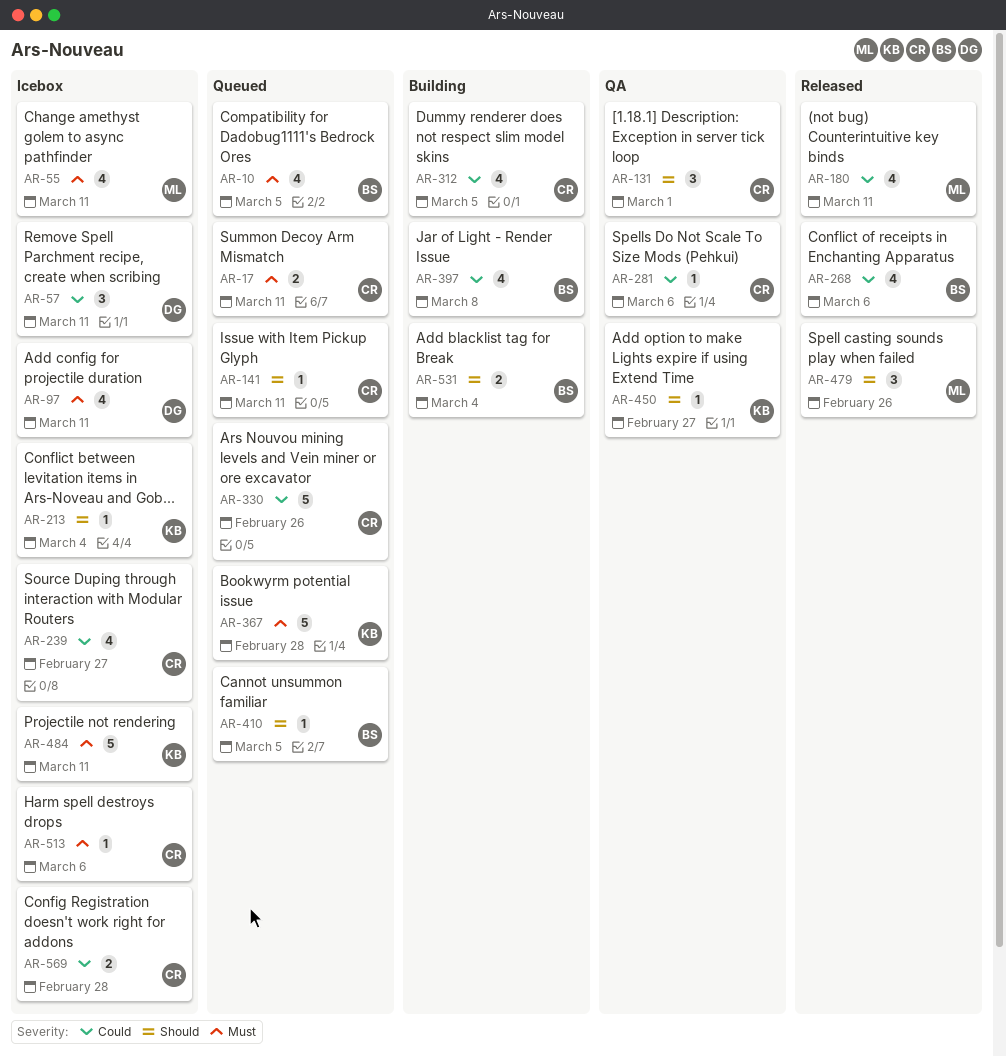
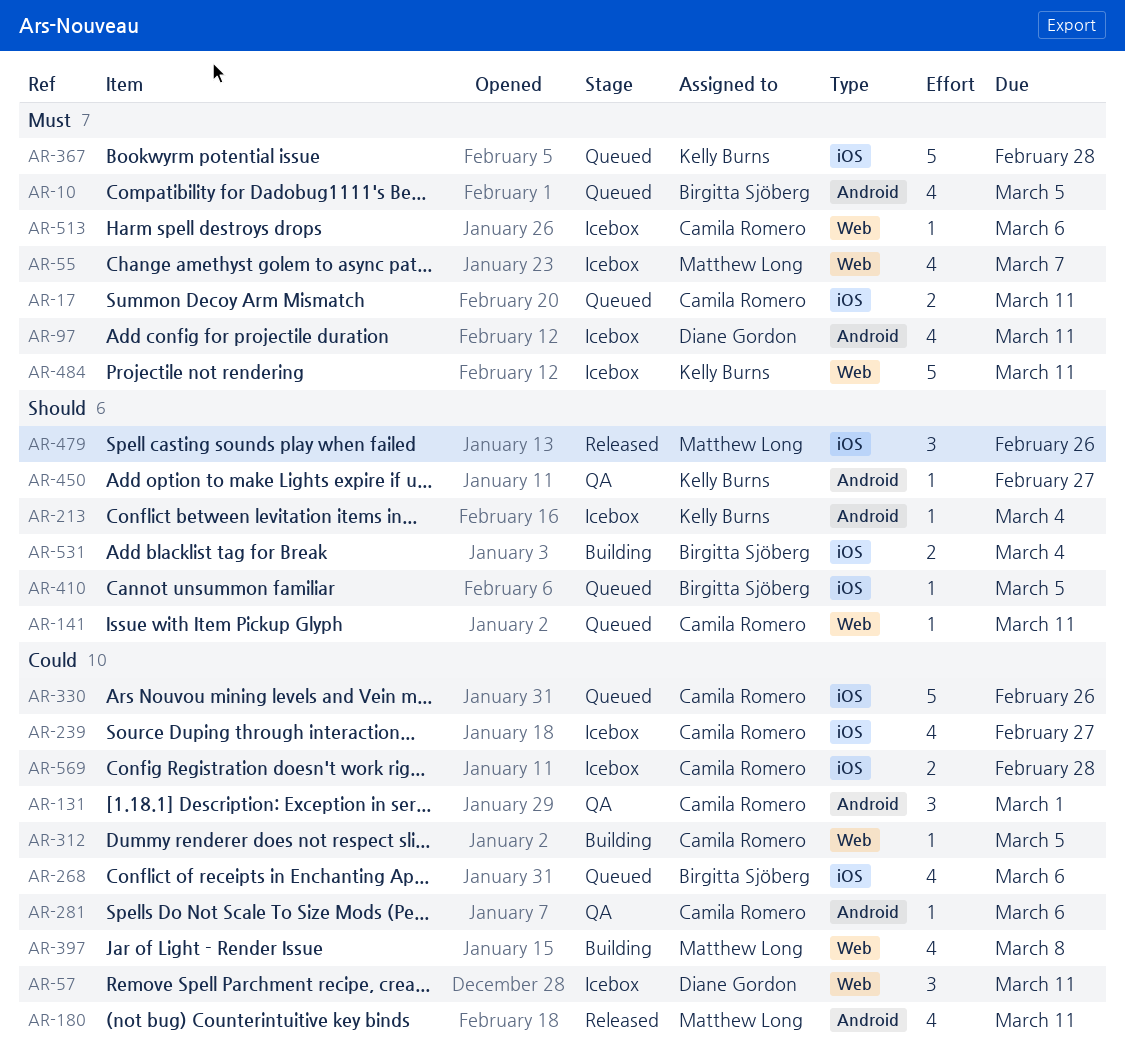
AR-55, due: Mar 11 -> Mar 7
AR-131, priority: Should -> Could
AR-268, status: Released -> Queued
AR-312, estimate: 4 -> 1
AR-397, owner: Birgitta Sjöberg -> Matthew Long

